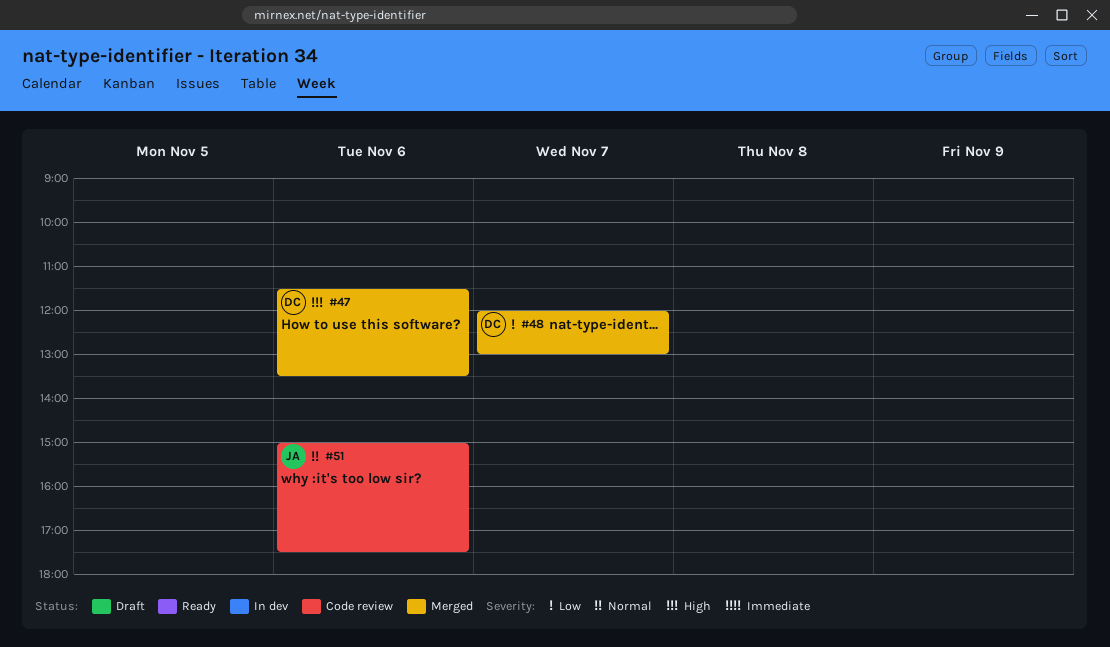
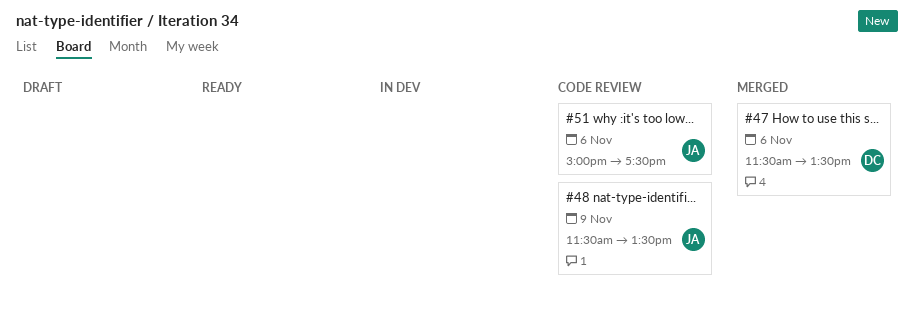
#48, status: Merged -> Code review
#48, owner: DC -> JA
#48, day: Nov 7 -> Nov 9
#48, begins: 12:00 -> 11:30
#48, ends: 13:00 -> 13:30

